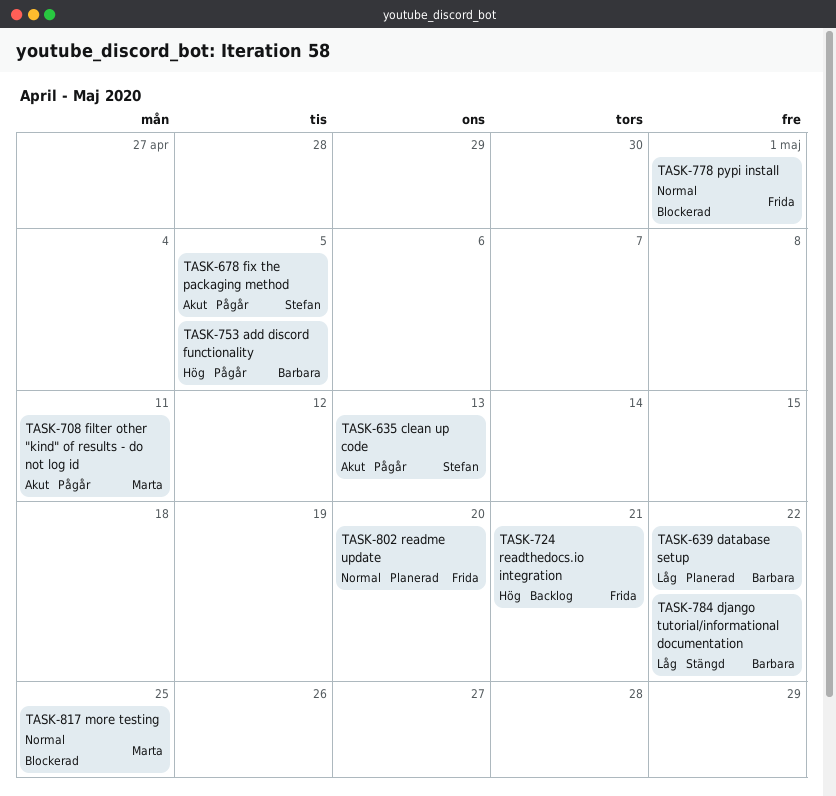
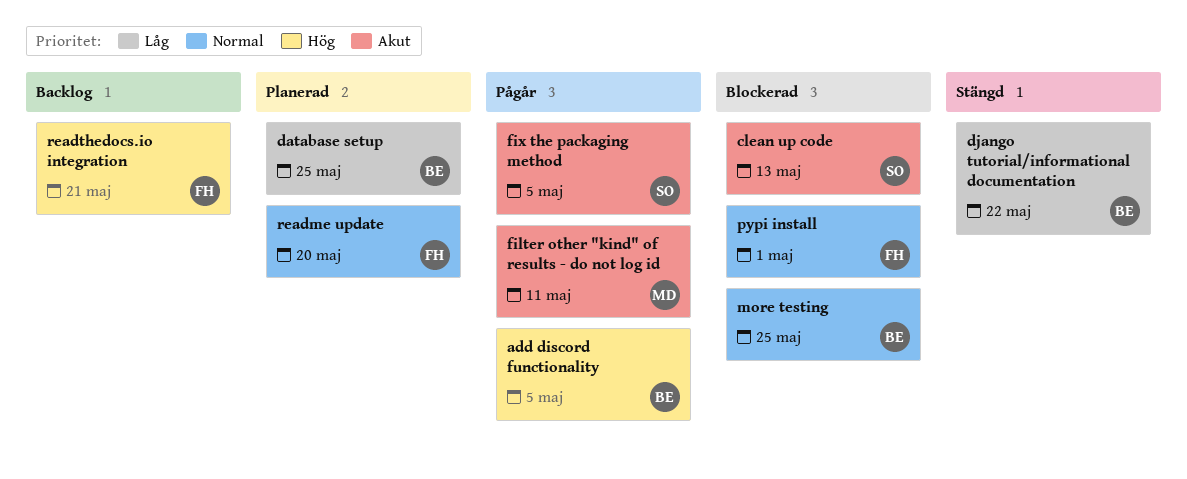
clean up code, status: Pågår -> Blockerad
database setup, due: May 22 -> May 25
more testing, owner: Marta -> Barbara

